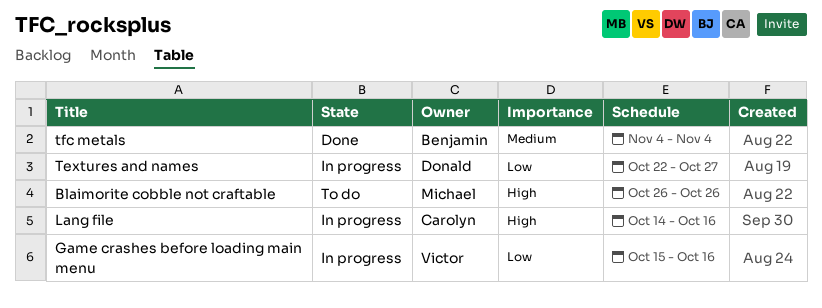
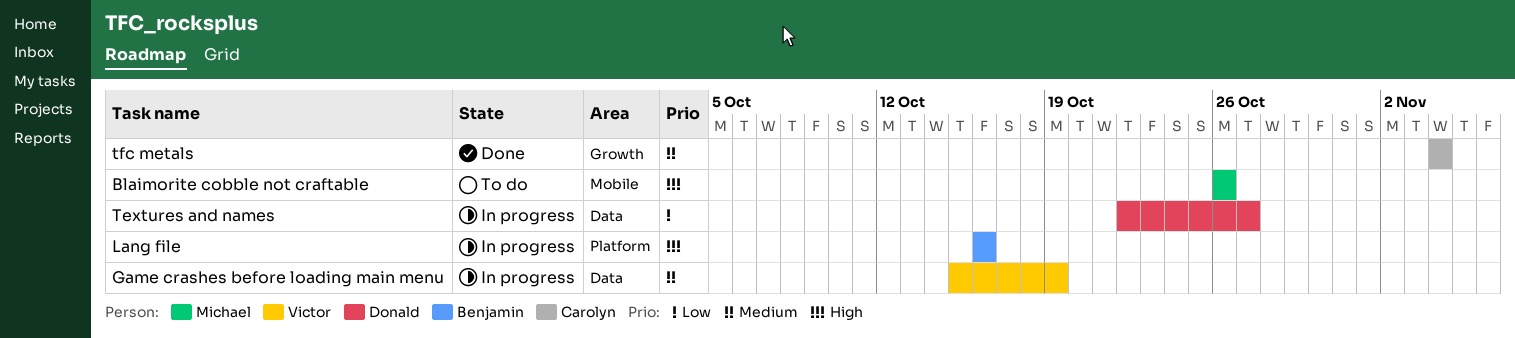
Game crashes before loading main menu, priority: Low -> Medium
Game crashes before loading main menu, due: Oct 16 -> Oct 19
Lang file, owner: Carolyn -> Benjamin
Lang file, start: Oct 14 -> Oct 16
tfc metals, owner: Benjamin -> Carolyn

